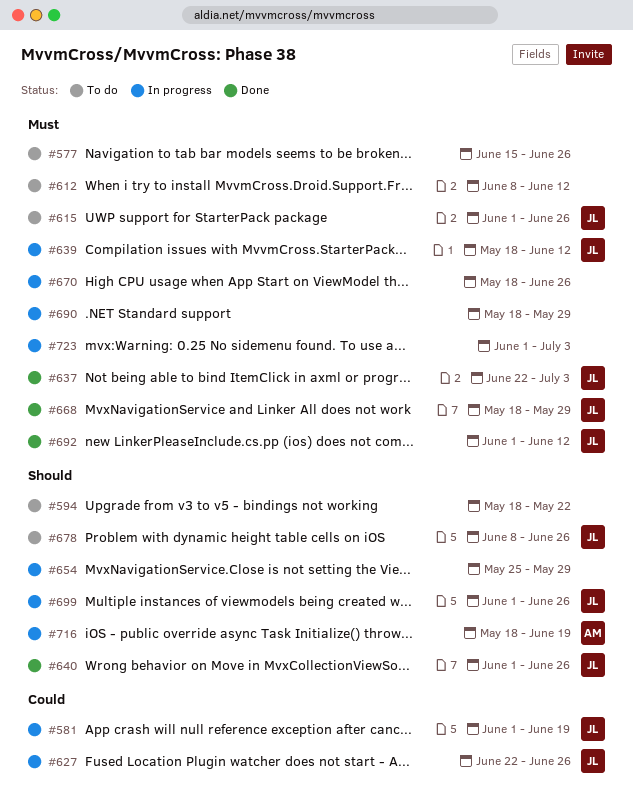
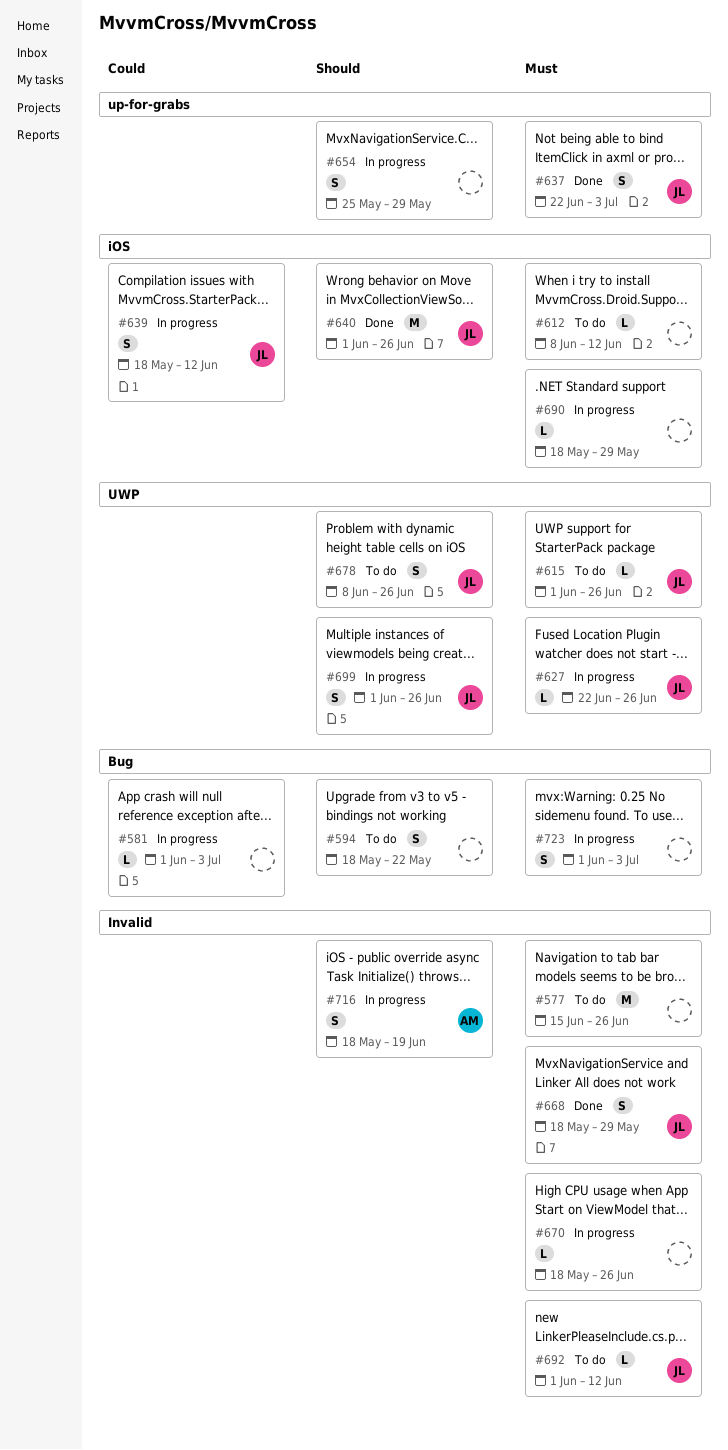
#581, owner: JL -> none
#581, due: Jun 19 -> Jul 3
#627, priority: Could -> Must
#639, priority: Must -> Could
#692, status: Done -> To do

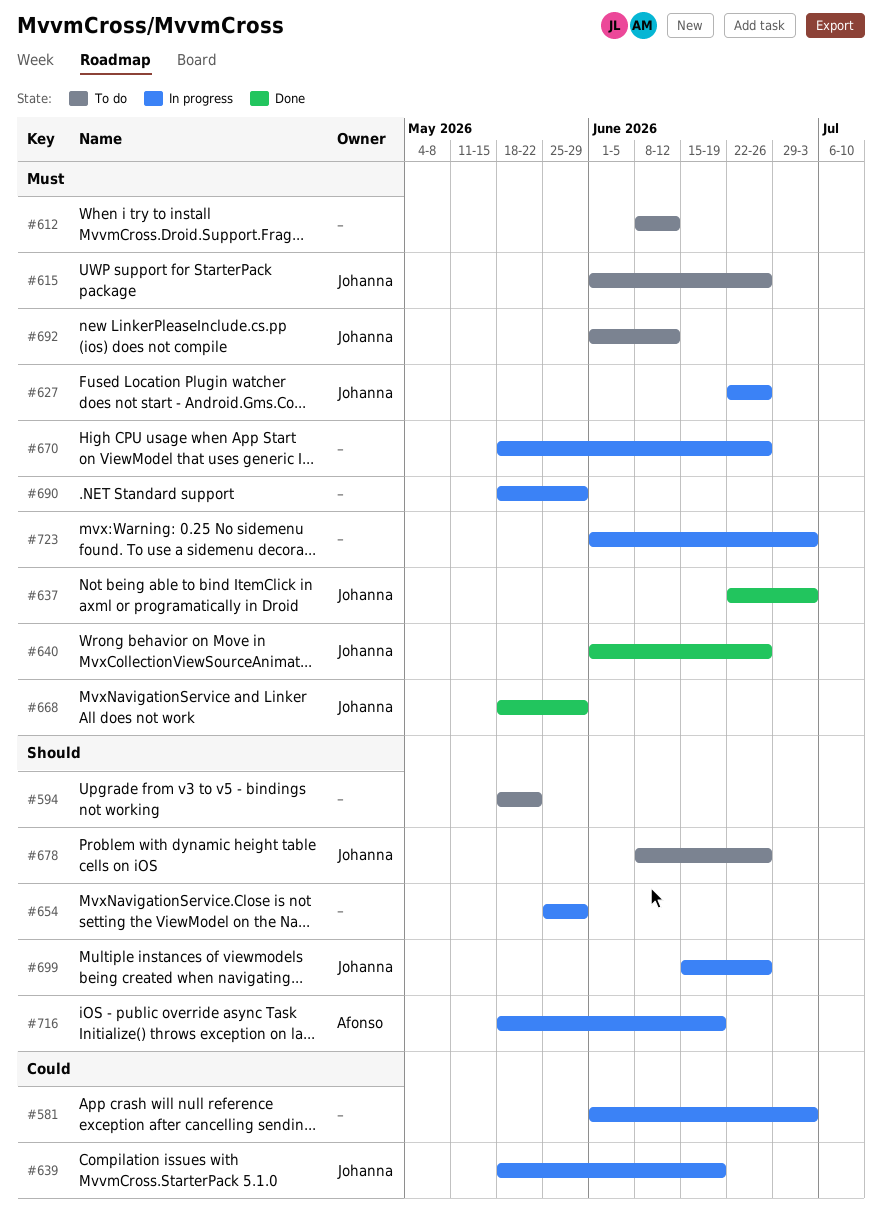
#577: present -> none
#639, due: Jun 12 -> Jun 19
#640, priority: Should -> Must
#699, start: Jun 1 -> Jun 15

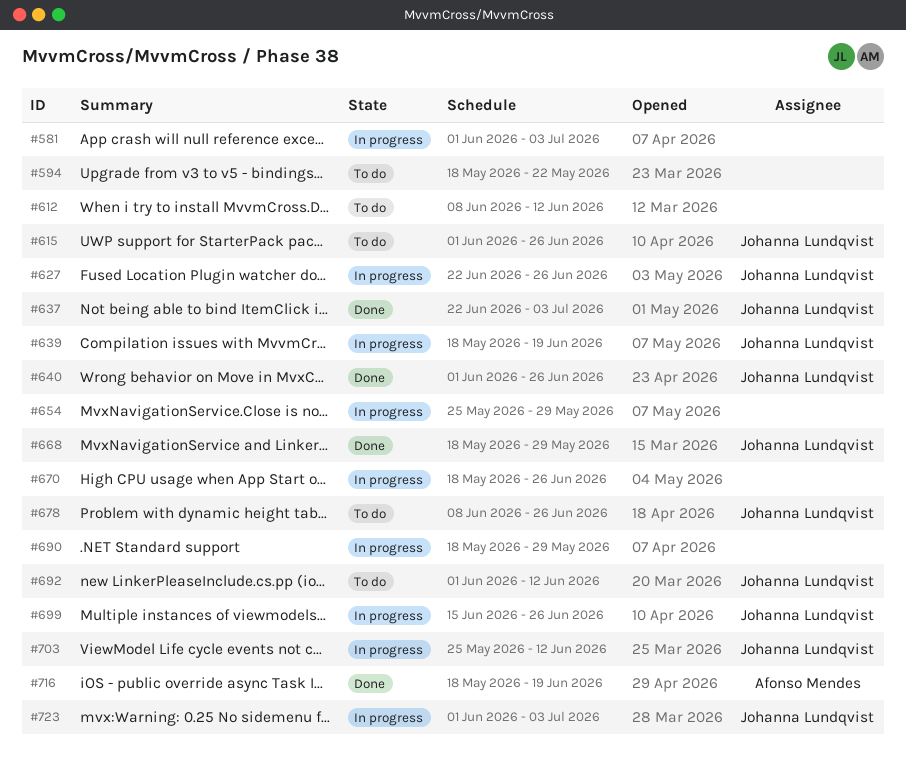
#703: none -> present
#716, status: In progress -> Done
#723, owner: none -> Johanna Lundqvist

